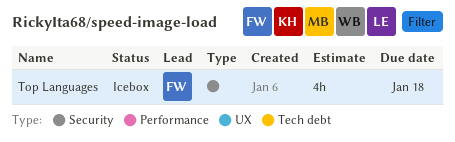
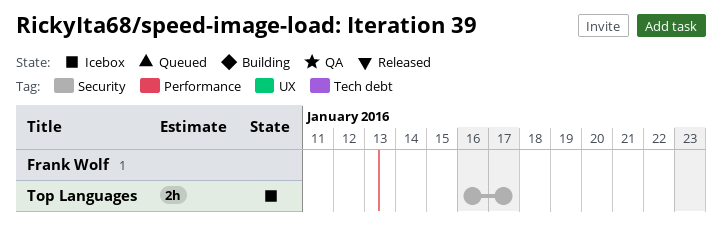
Top Languages, estimate: 4h -> 2h
Top Languages, due: Jan 18 -> Jan 17

